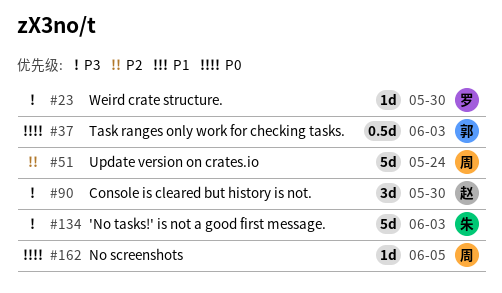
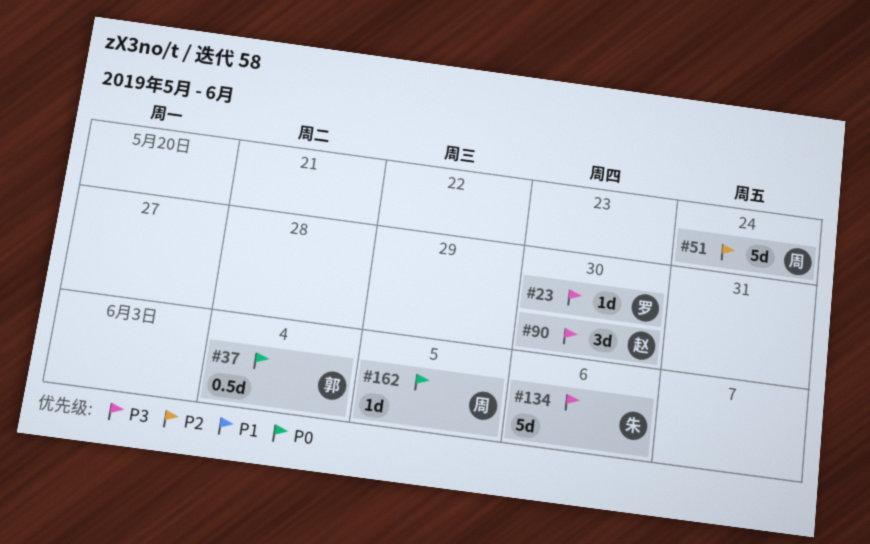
#37, due: Jun 3 -> Jun 4
#134, due: Jun 3 -> Jun 6

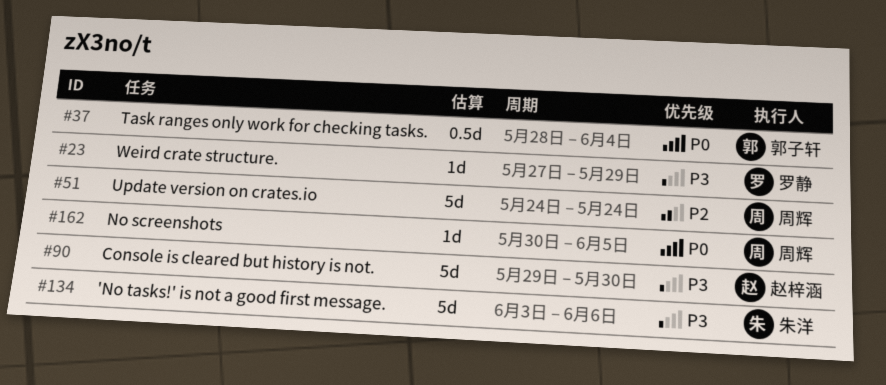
#23, due: May 30 -> May 29
#90, estimate: 3d -> 5d

